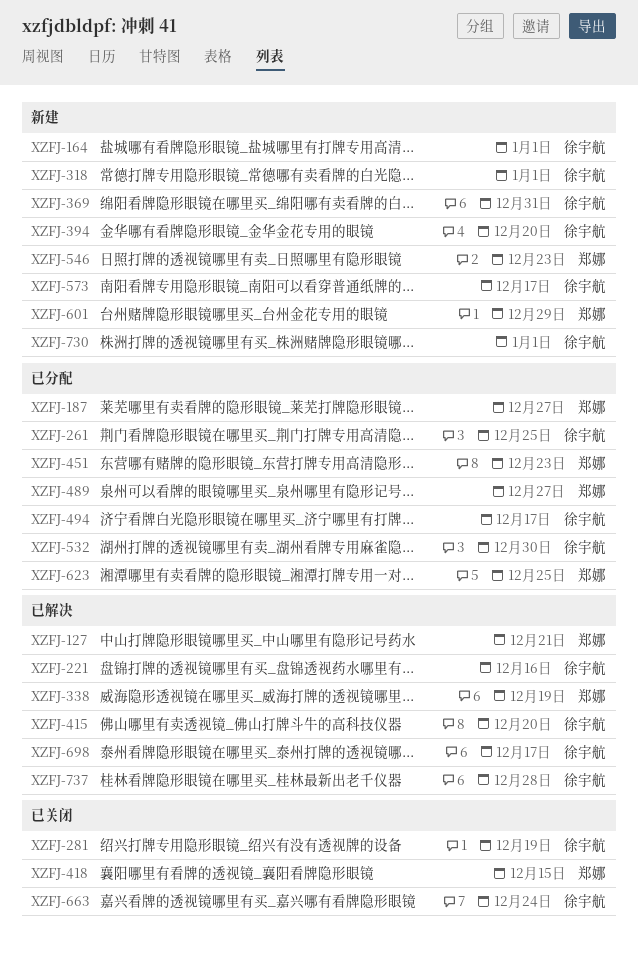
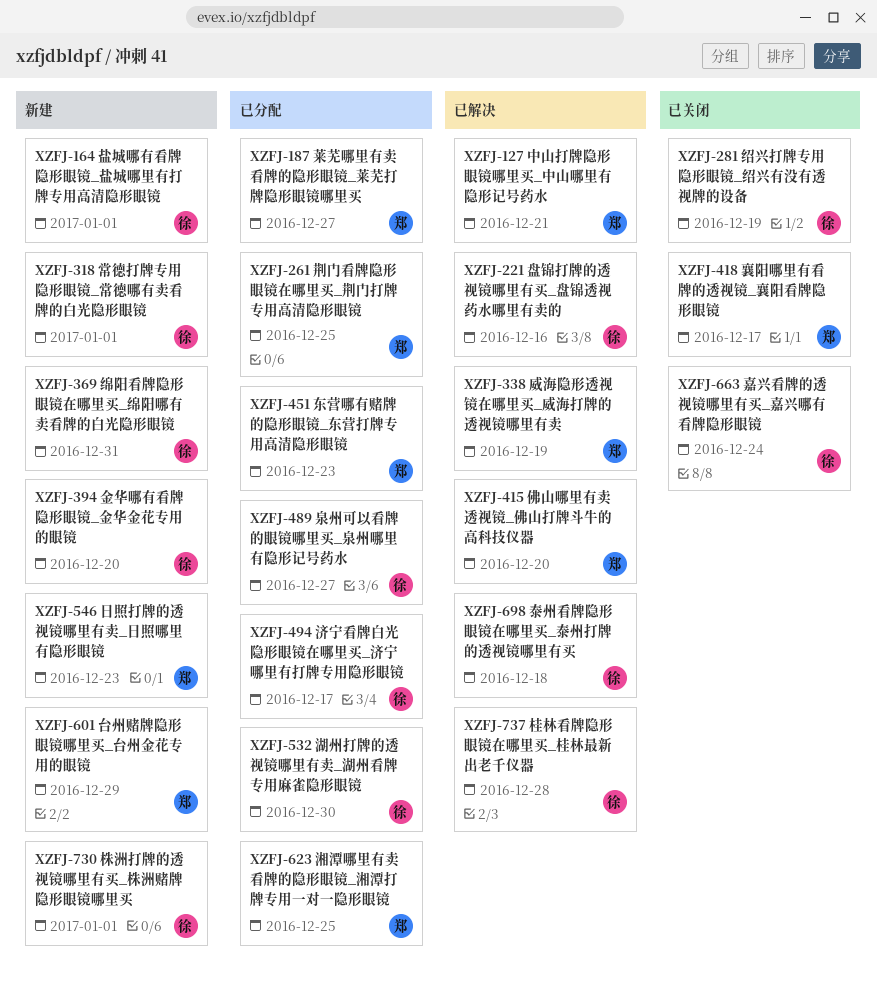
XZFJ-261, owner: 徐宇航 -> 郑娜
XZFJ-415, owner: 徐宇航 -> 郑娜
XZFJ-418, due: Dec 15 -> Dec 17
XZFJ-489, owner: 郑娜 -> 徐宇航
XZFJ-573: present -> none
XZFJ-698, due: Dec 17 -> Dec 18

